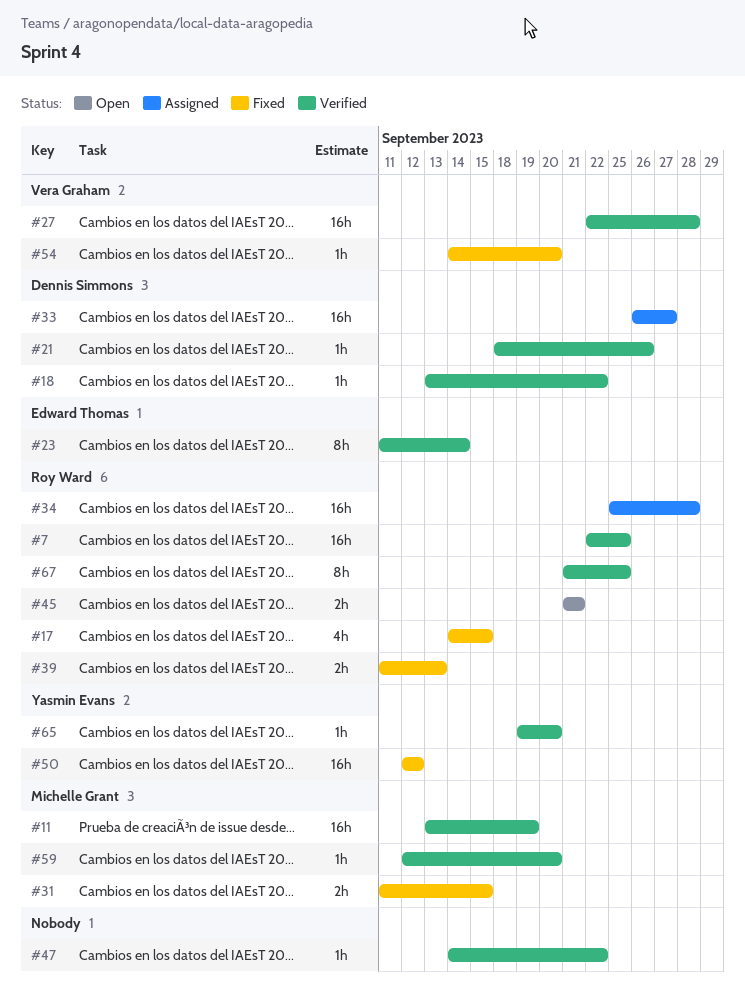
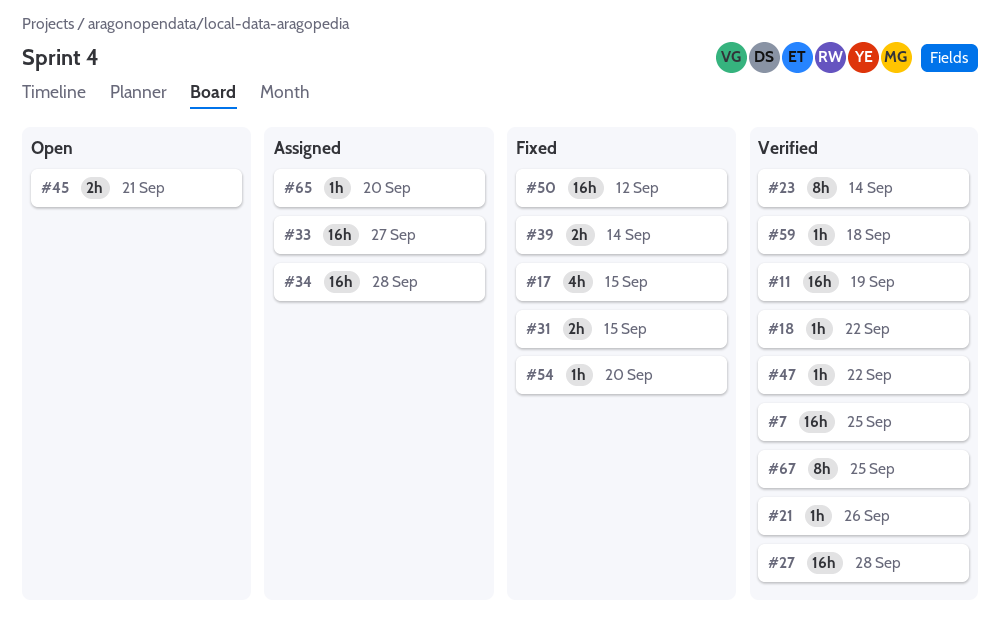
#39, due: Sep 13 -> Sep 14
#59, due: Sep 20 -> Sep 18
#65, status: Verified -> Assigned

